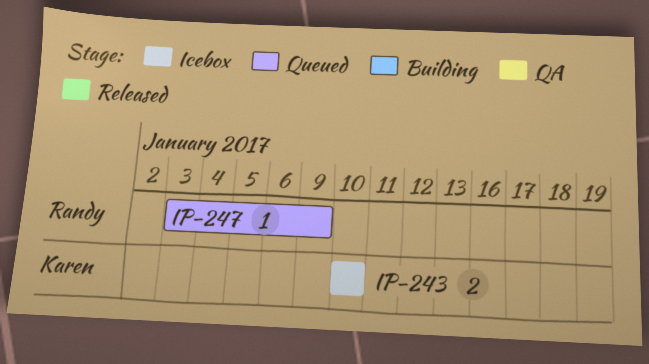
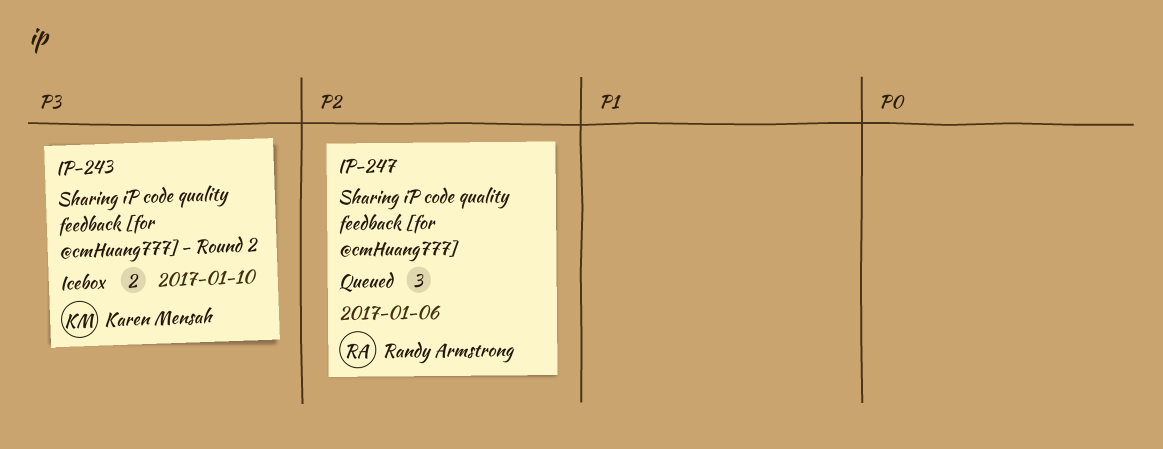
IP-247, estimate: 1 -> 3
IP-247, due: Jan 9 -> Jan 6

